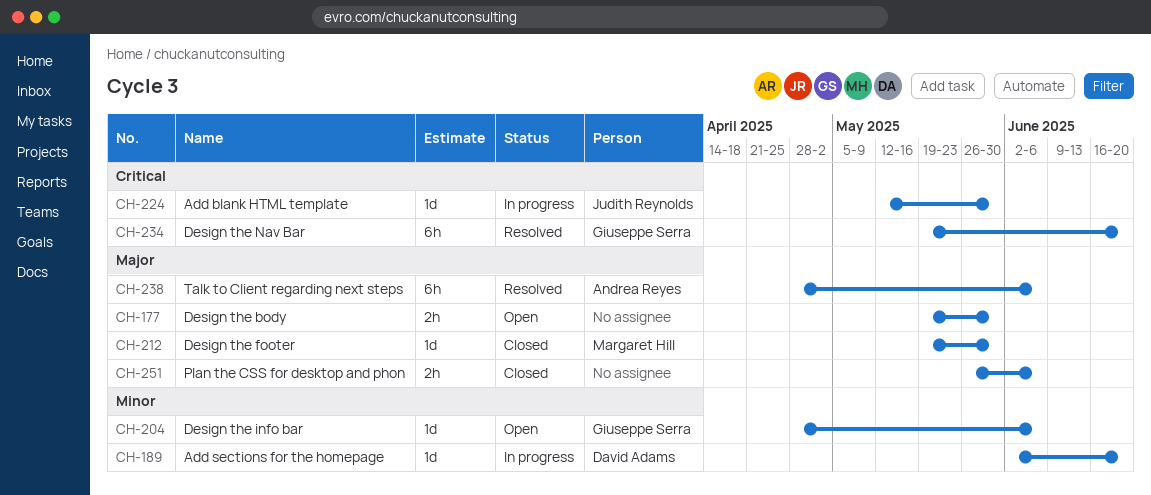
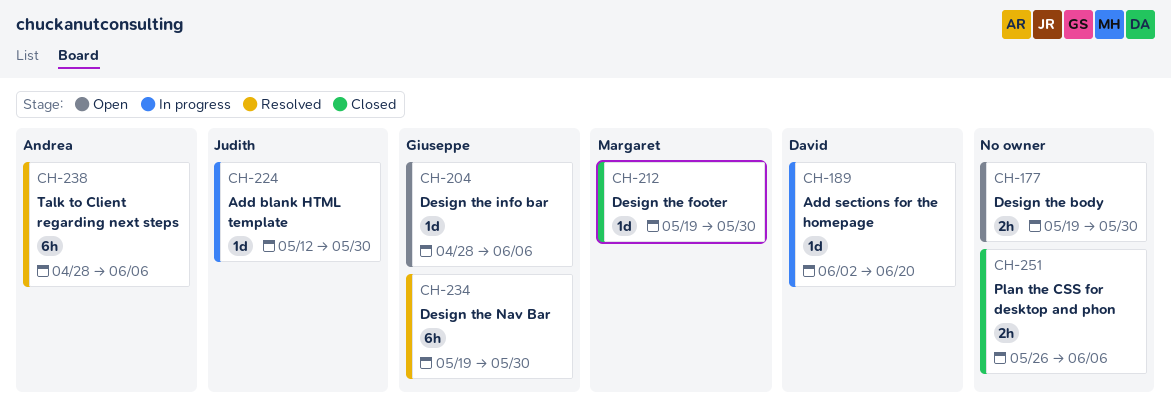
CH-234, due: Jun 20 -> May 30

